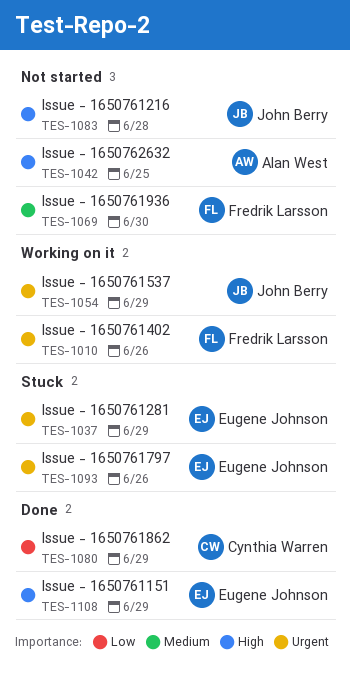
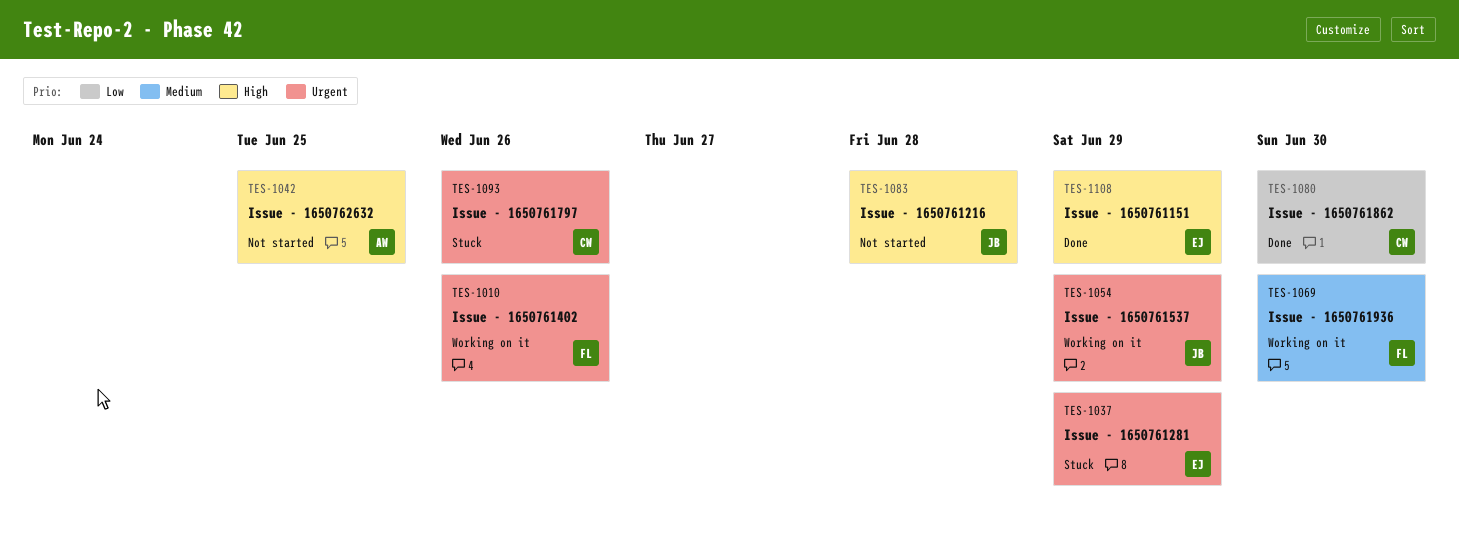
TES-1069, status: Not started -> Working on it
TES-1080, due: Jun 29 -> Jun 30
TES-1093, owner: Eugene Johnson -> Cynthia Warren

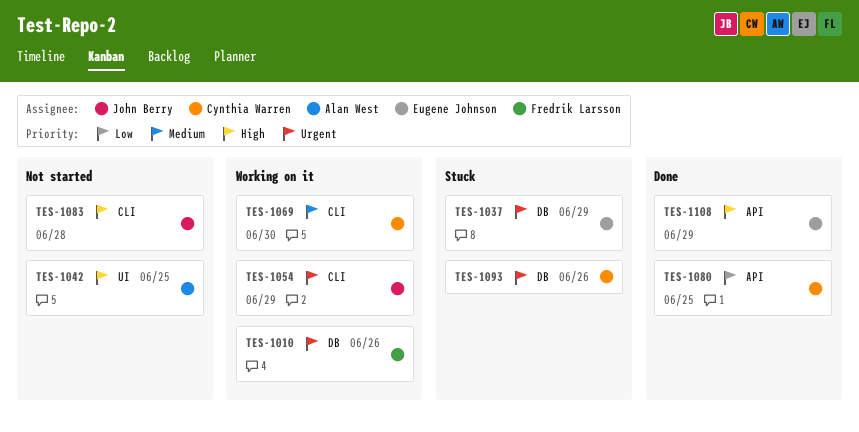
TES-1069, owner: Fredrik Larsson -> Cynthia Warren
TES-1080, due: Jun 30 -> Jun 25

